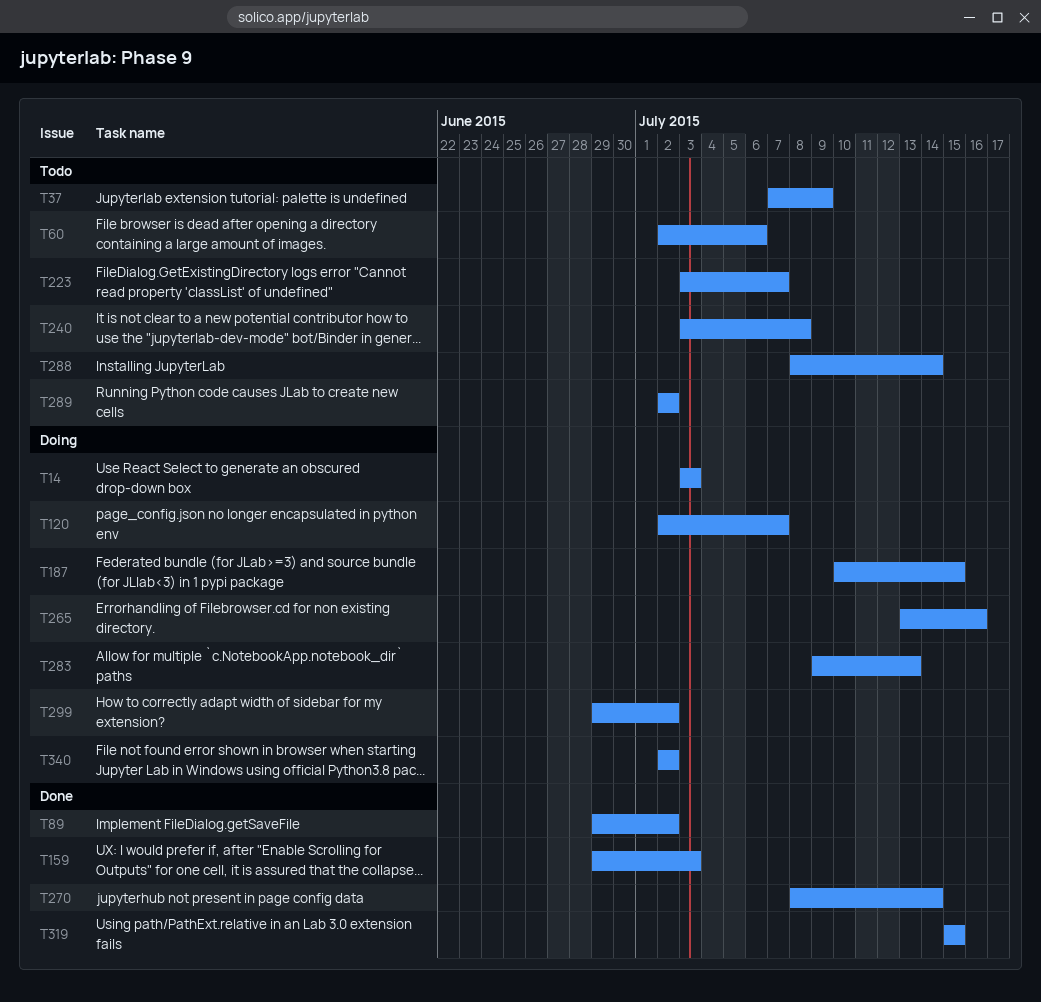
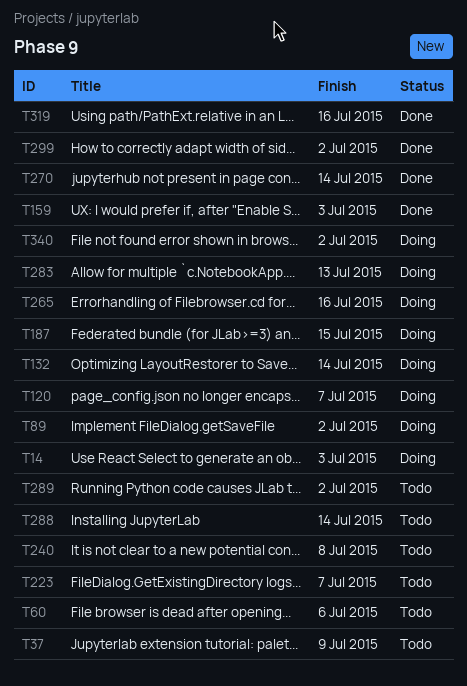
T89, status: Done -> Doing
T132: none -> present
T299, status: Doing -> Done
T319, due: Jul 15 -> Jul 16

